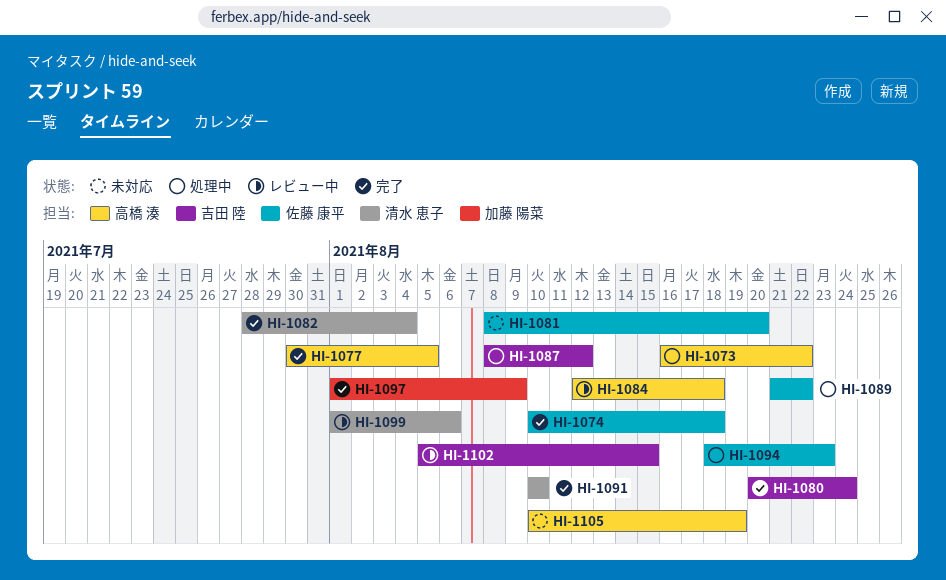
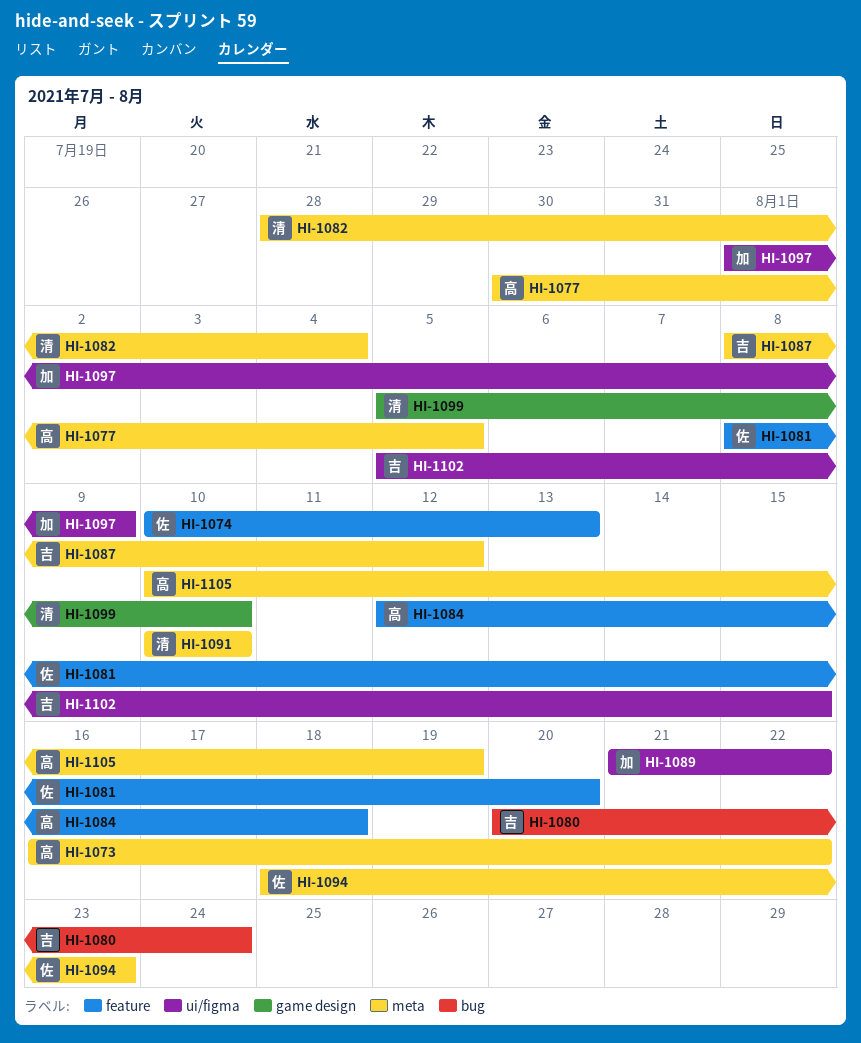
HI-1074, due: Aug 18 -> Aug 13
HI-1089, owner: 佐藤 康平 -> 加藤 陽菜
HI-1099, start: Aug 1 -> Aug 5
HI-1099, due: Aug 6 -> Aug 10

